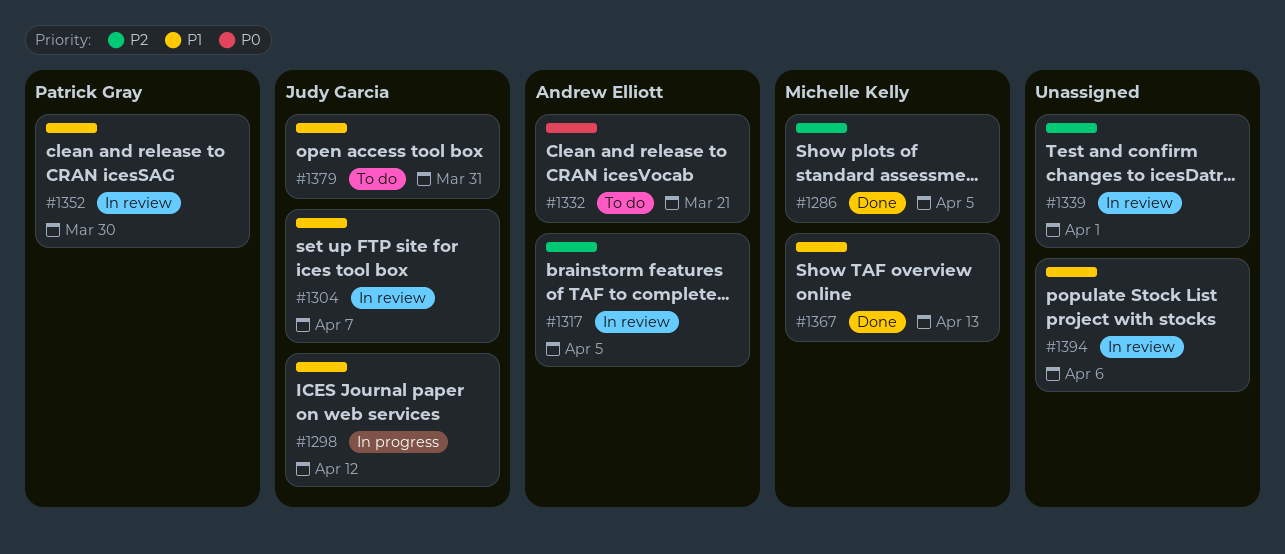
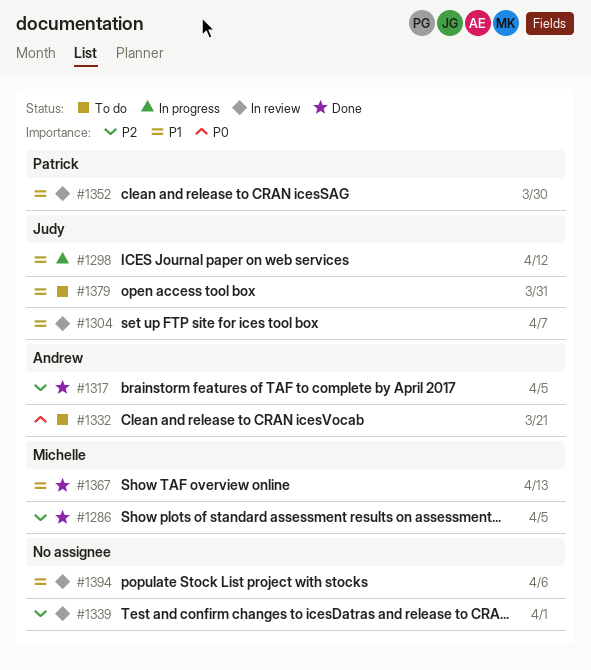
#1317, status: In review -> Done

